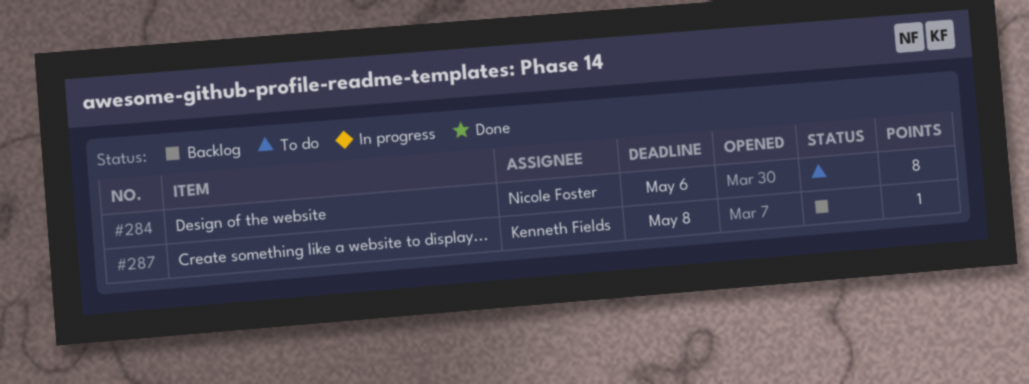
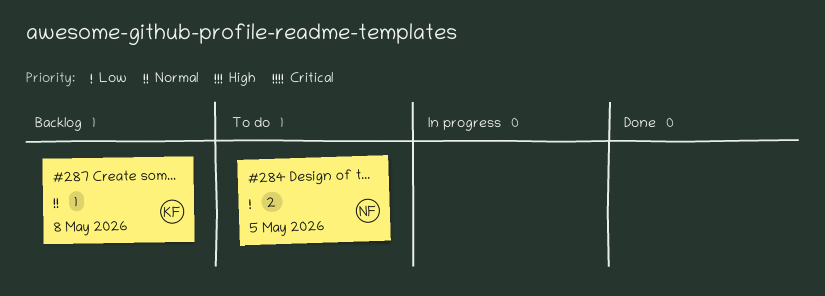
#284, estimate: 8 -> 2
#284, due: May 6 -> May 5

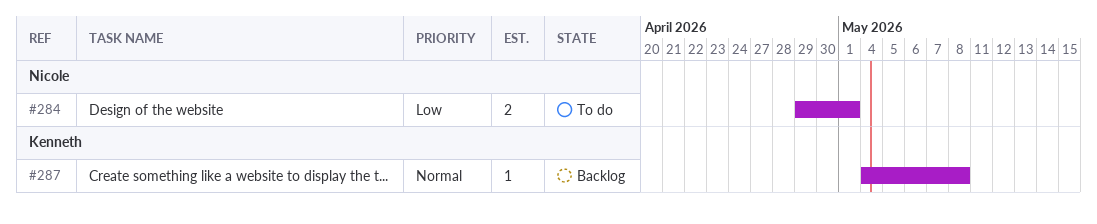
#284, due: May 5 -> May 1

